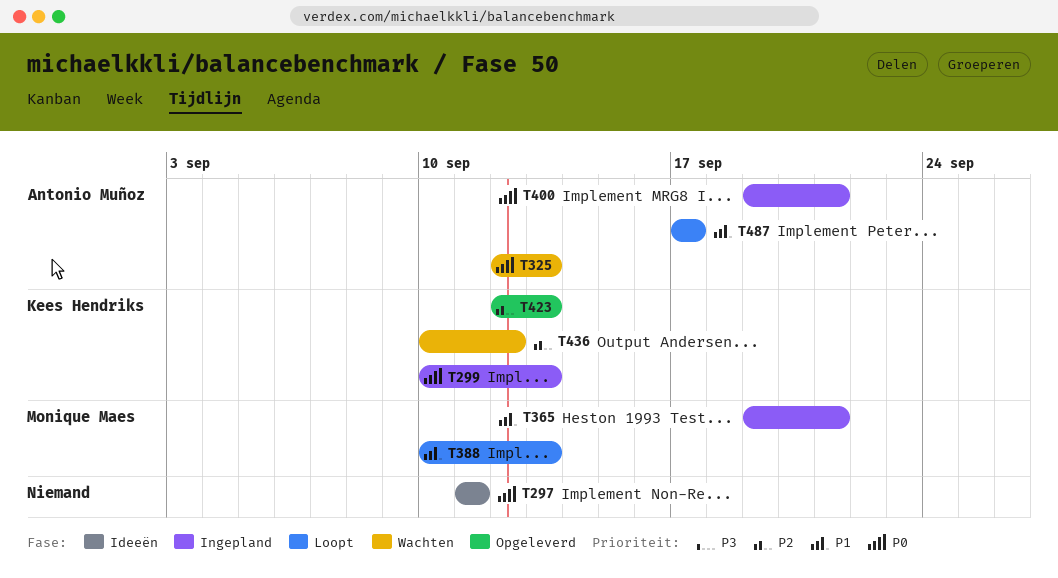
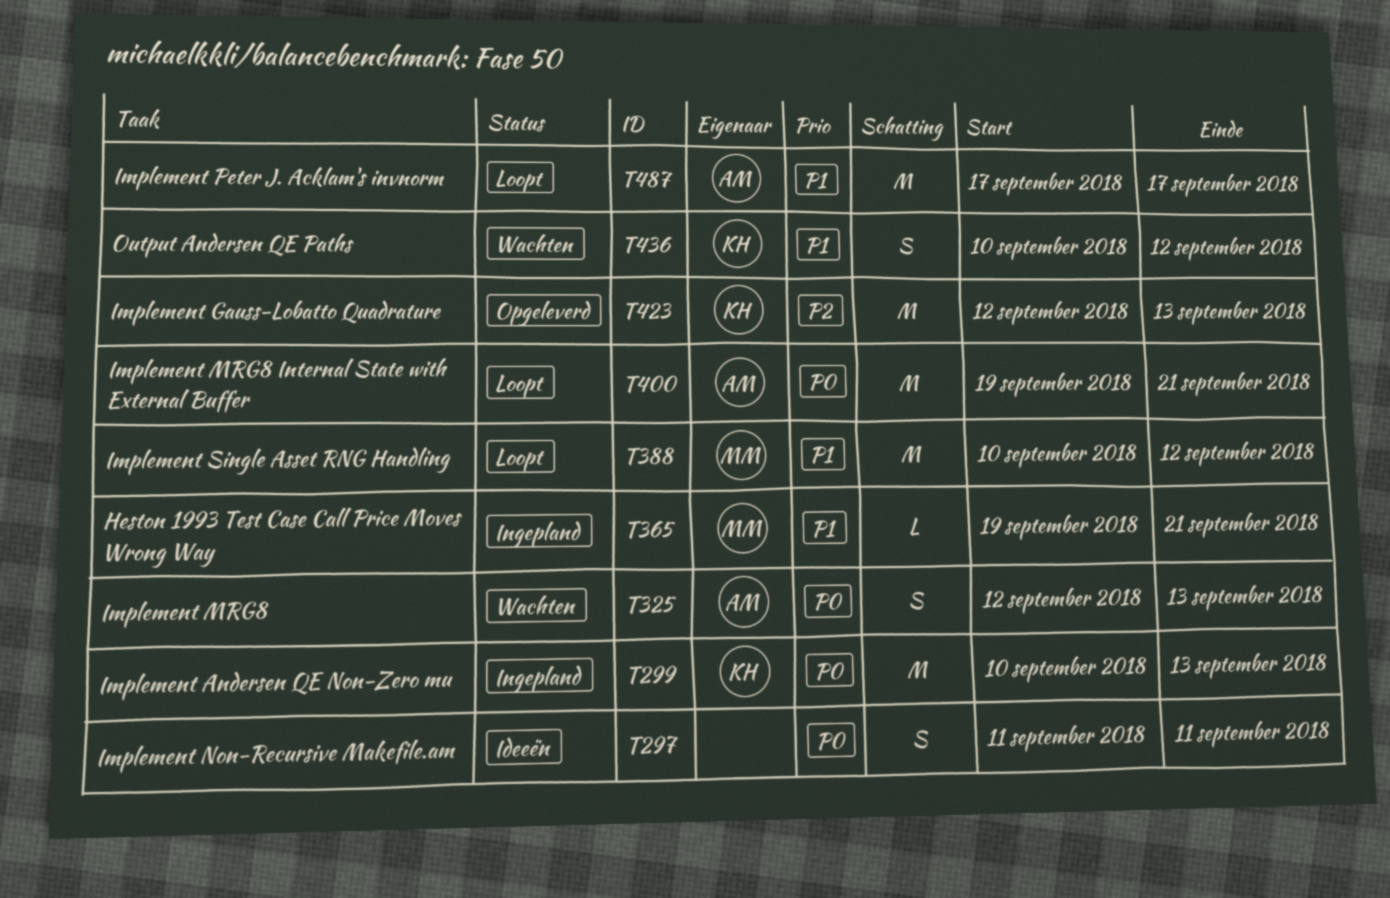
T388, due: Sep 13 -> Sep 12
T400, status: Ingepland -> Loopt
T436, priority: P2 -> P1

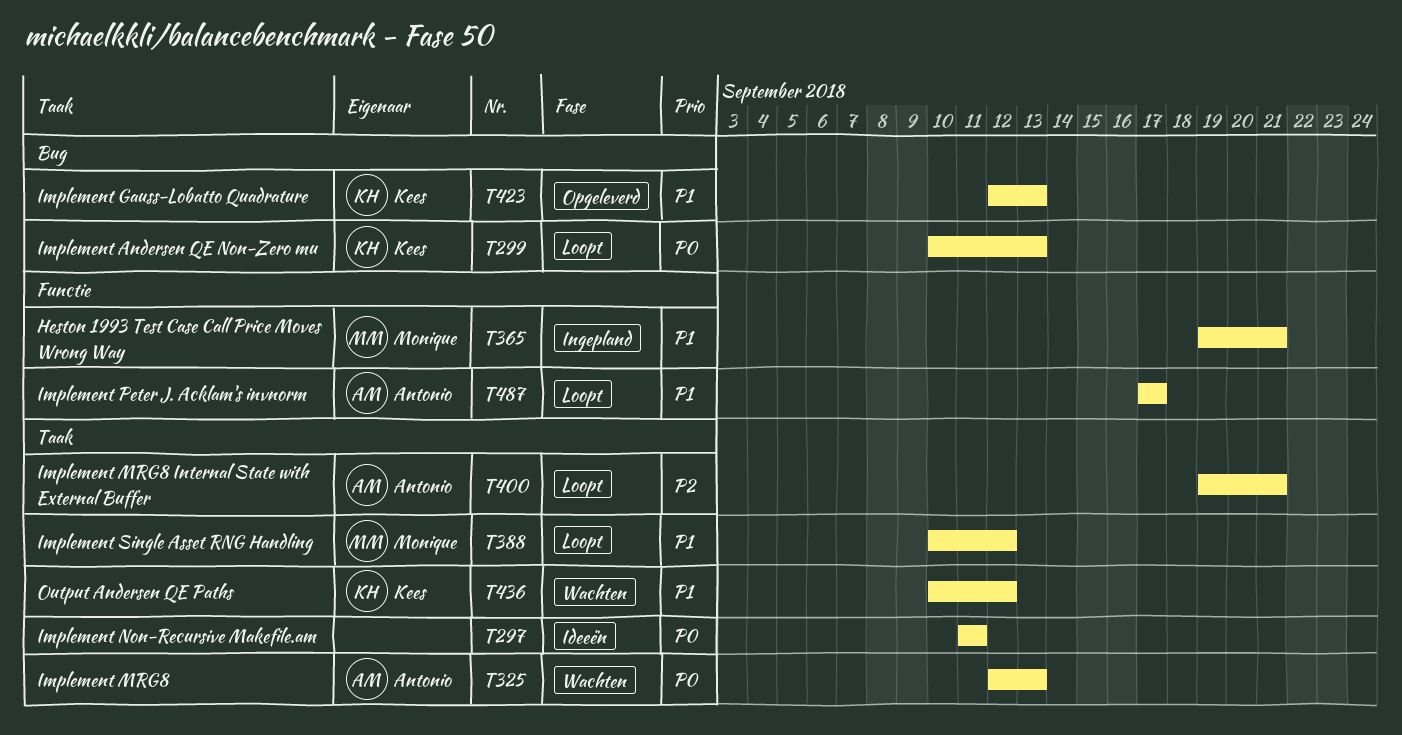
T299, status: Ingepland -> Loopt
T400, priority: P0 -> P2
T423, priority: P2 -> P1

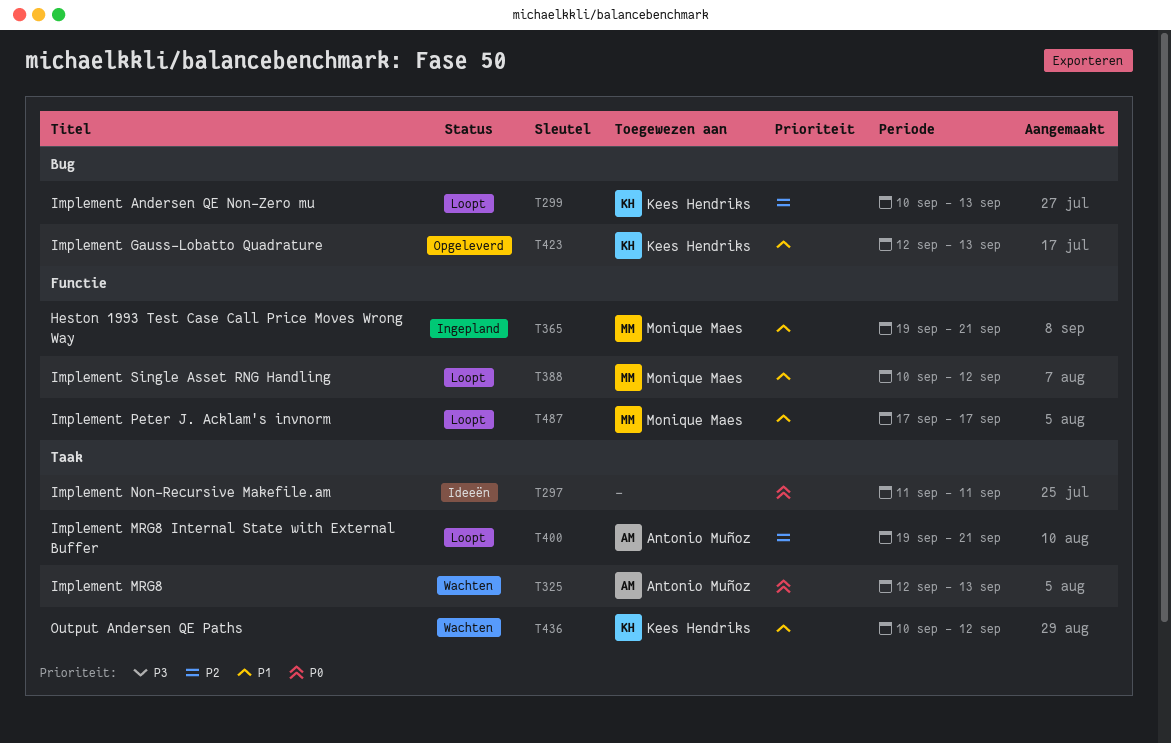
T299, priority: P0 -> P2
T388, label: Taak -> Functie
T487, owner: Antonio Muñoz -> Monique Maes

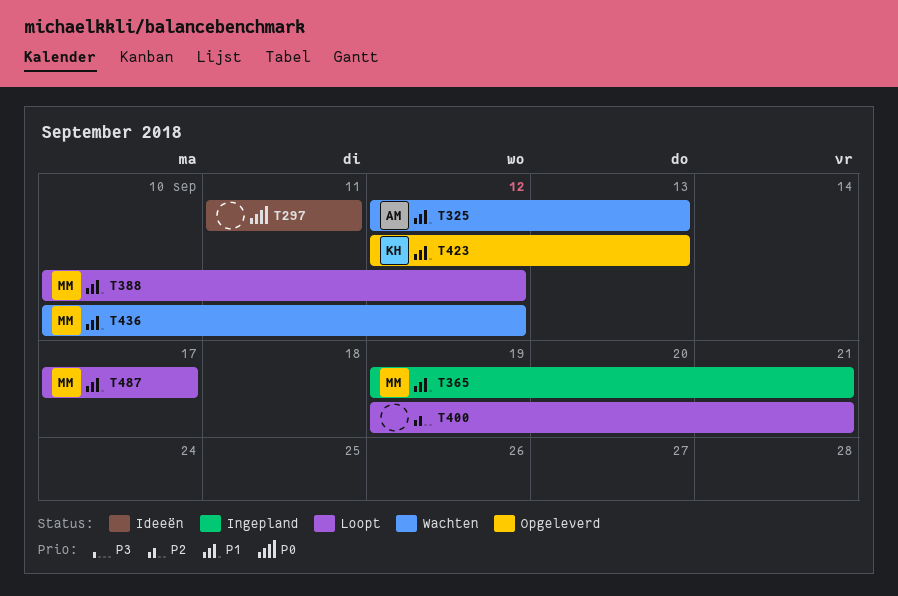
T299: present -> none
T325, priority: P0 -> P1
T400, owner: Antonio Muñoz -> none
T436, owner: Kees Hendriks -> Monique Maes

